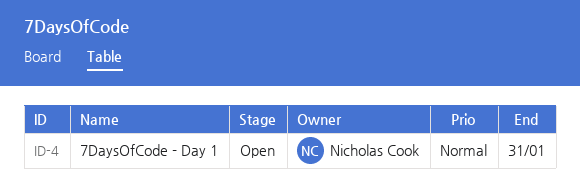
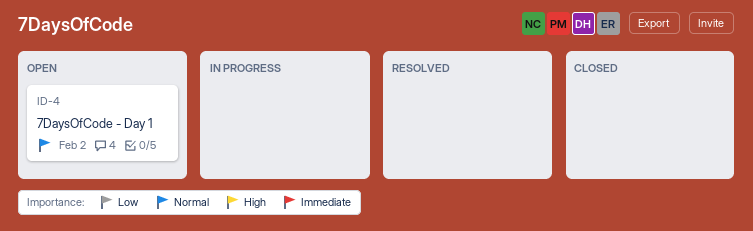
ID-4, due: Jan 31 -> Feb 2

